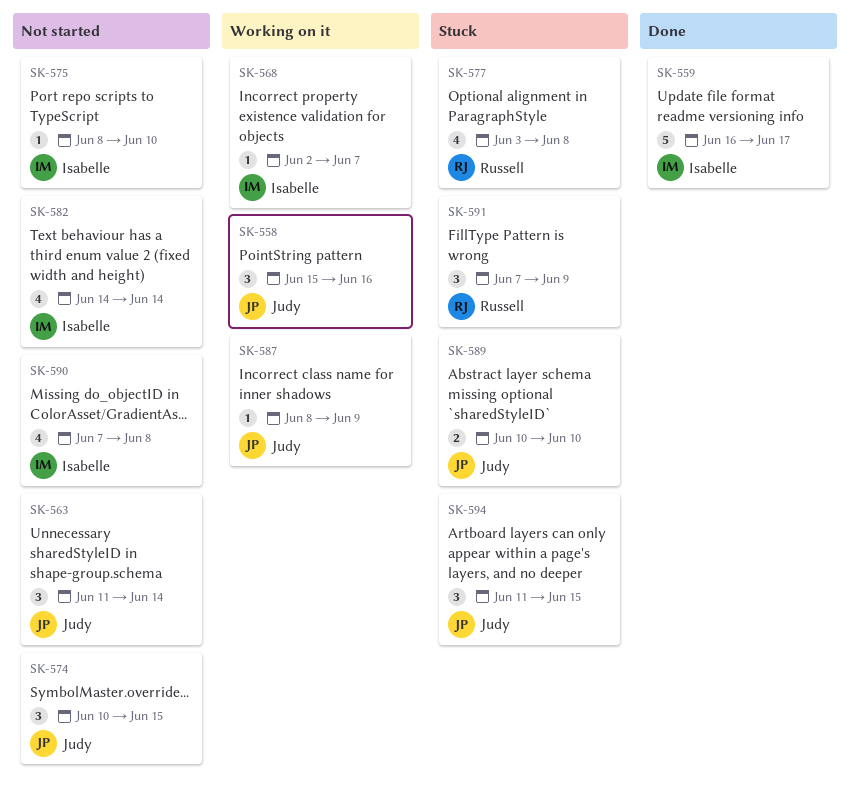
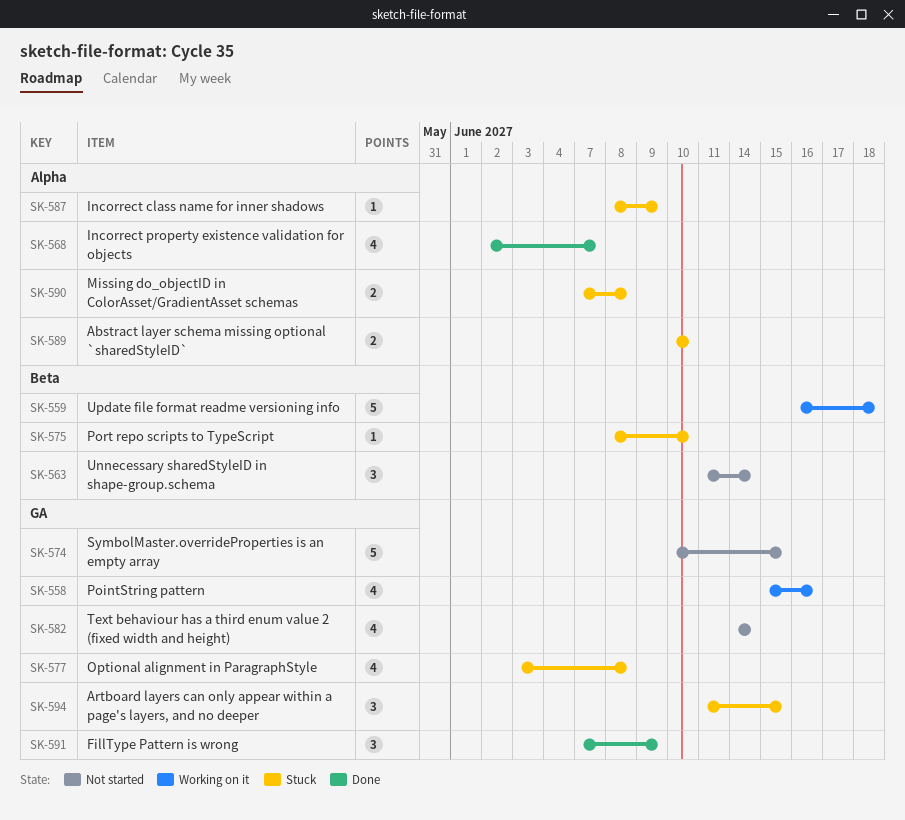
SK-558, estimate: 3 -> 4
SK-559, status: Done -> Working on it
SK-559, due: Jun 17 -> Jun 18
SK-568, status: Working on it -> Done
SK-568, estimate: 1 -> 4
SK-574, estimate: 3 -> 5
SK-575, status: Not started -> Stuck
SK-587, status: Working on it -> Stuck
SK-590, status: Not started -> Stuck
SK-590, estimate: 4 -> 2
SK-591, status: Stuck -> Done

